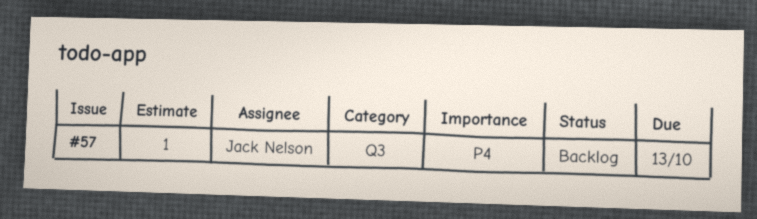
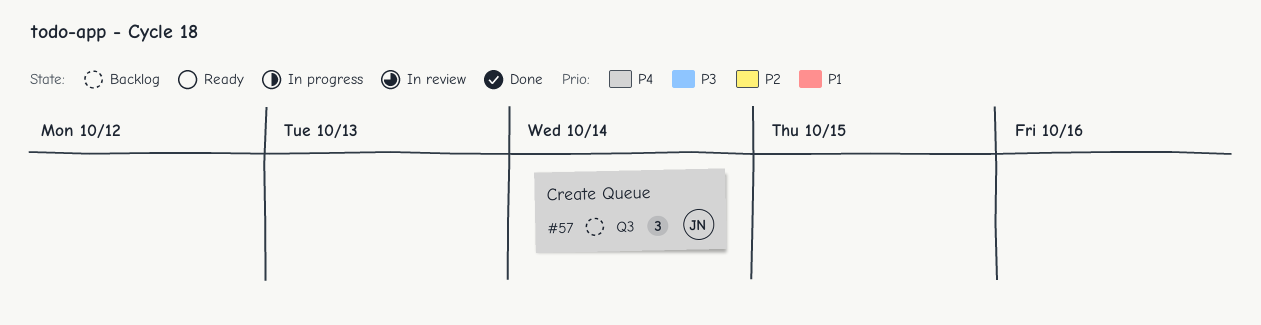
#57, estimate: 1 -> 3
#57, due: Oct 13 -> Oct 14

